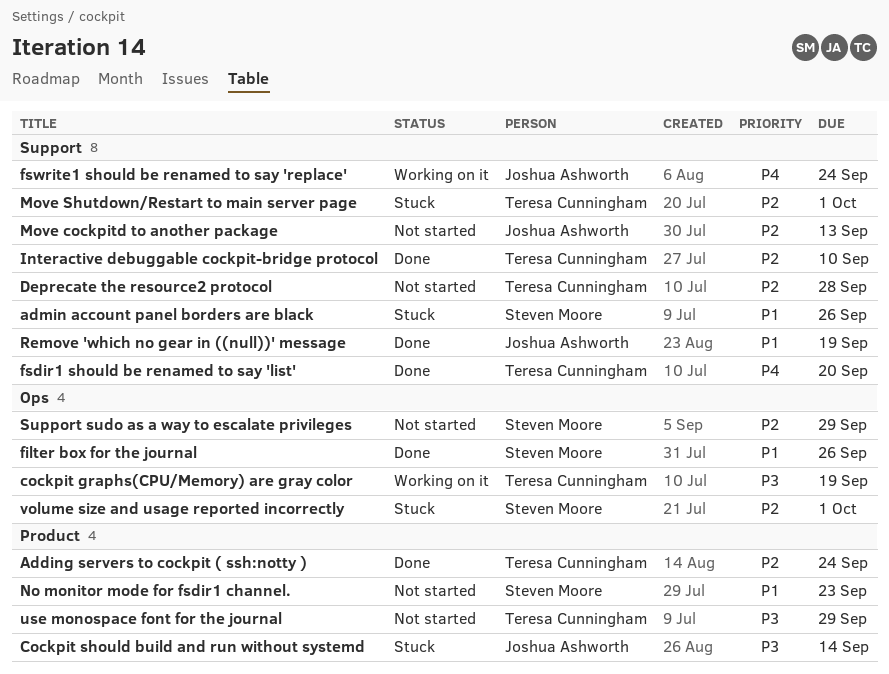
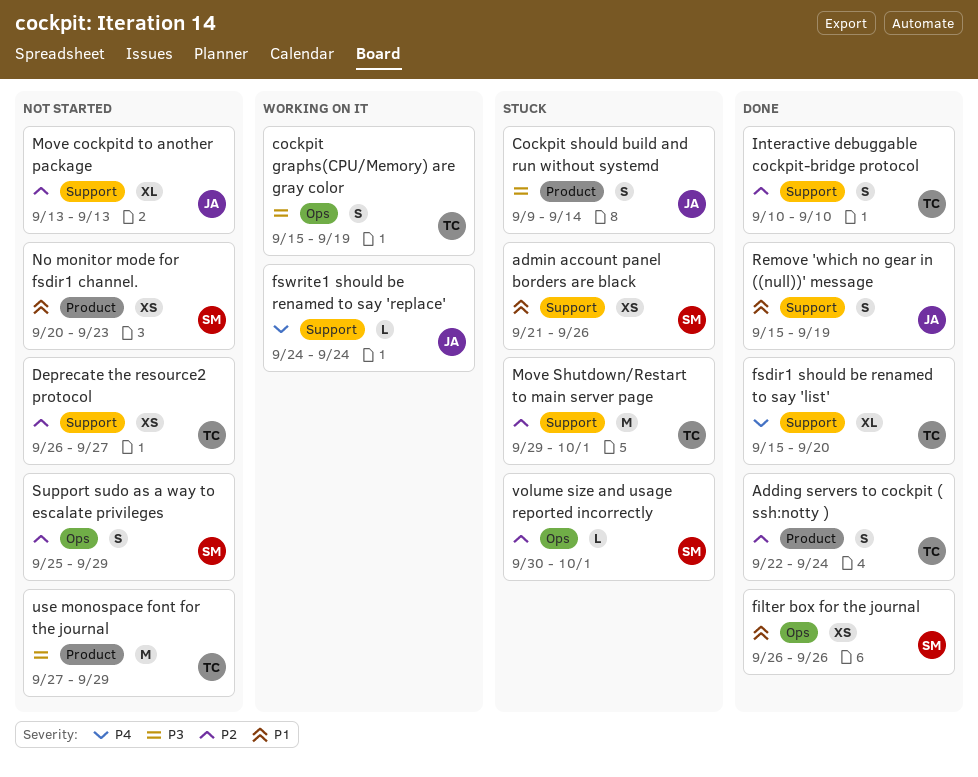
Deprecate the resource2 protocol, due: Sep 28 -> Sep 27

